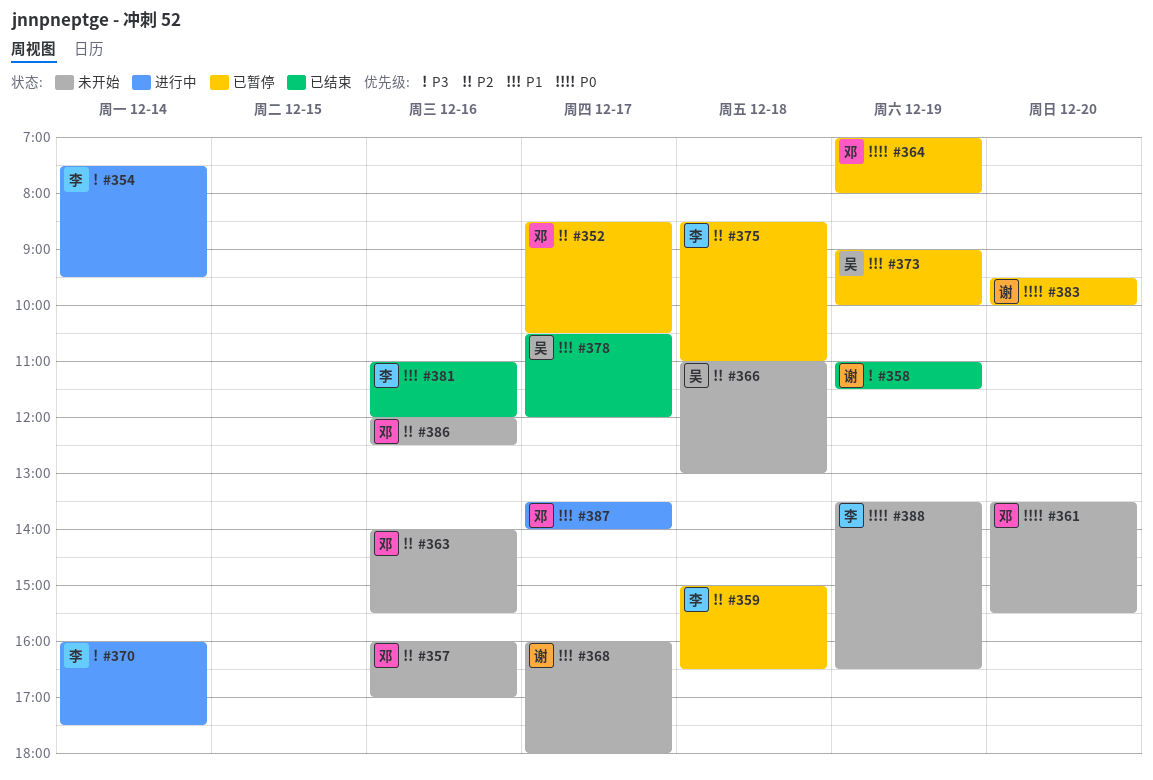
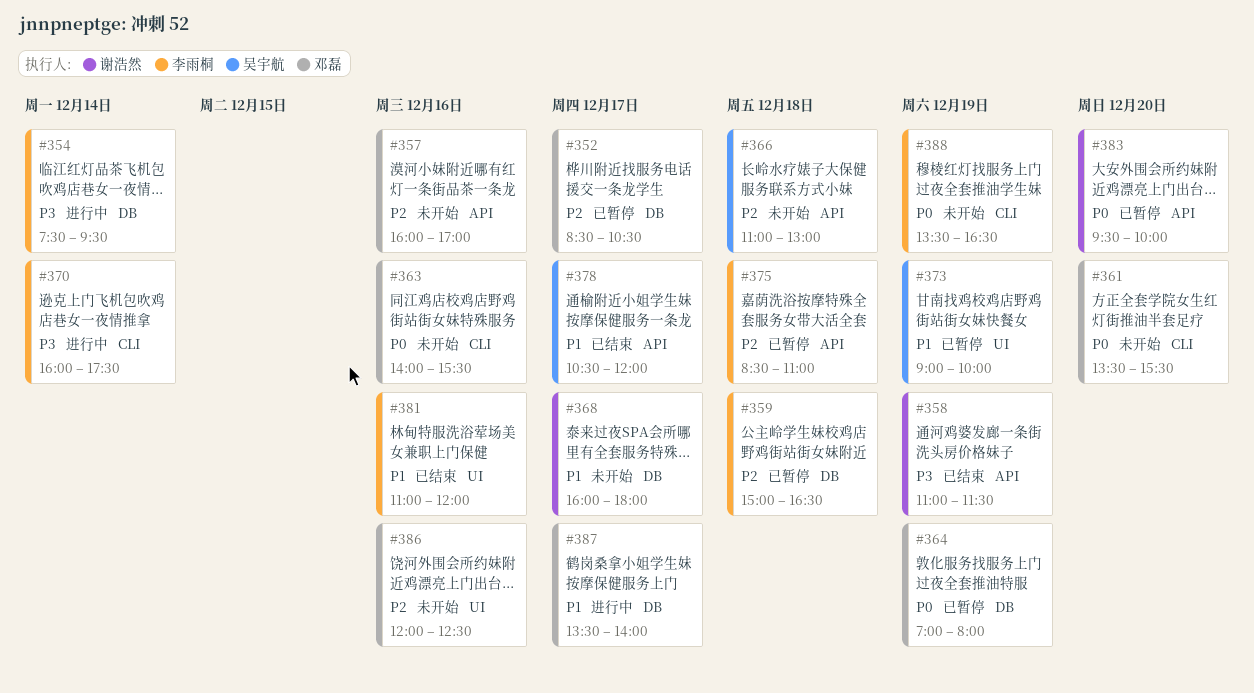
#363, priority: P2 -> P0

